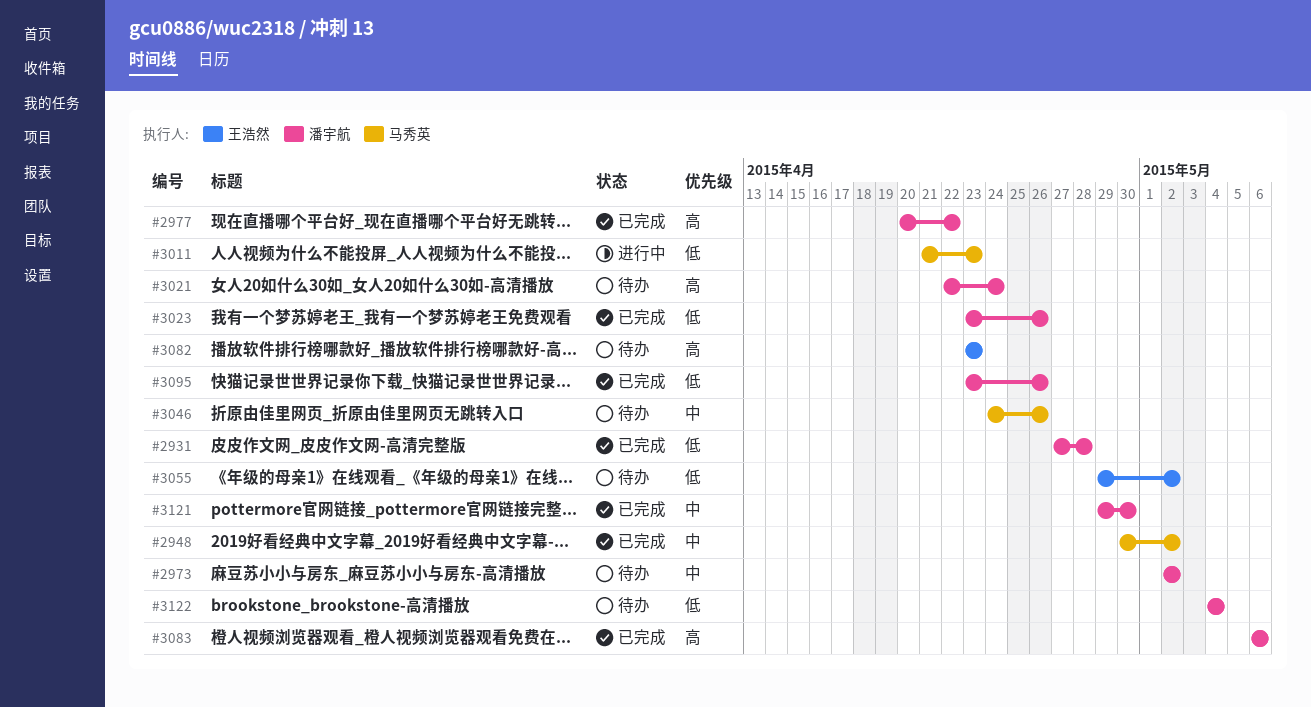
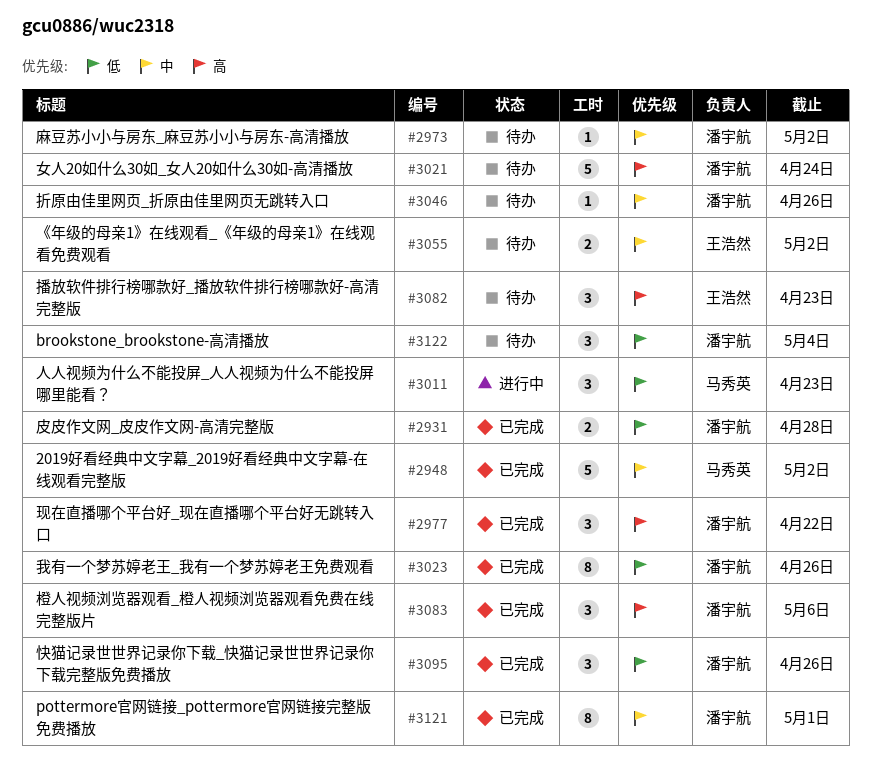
#3046, owner: 马秀英 -> 潘宇航
#3055, priority: 低 -> 中
#3121, due: Apr 30 -> May 1

